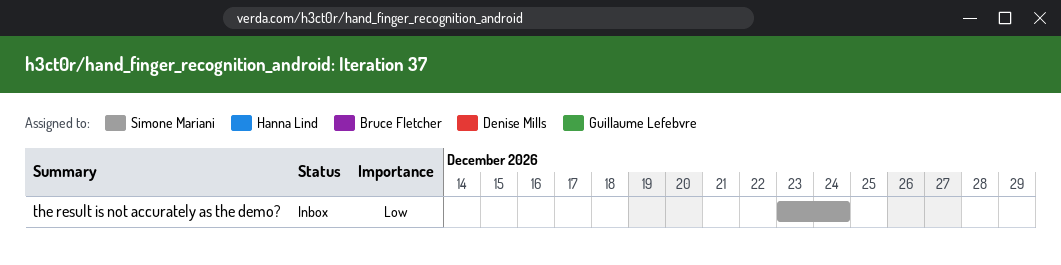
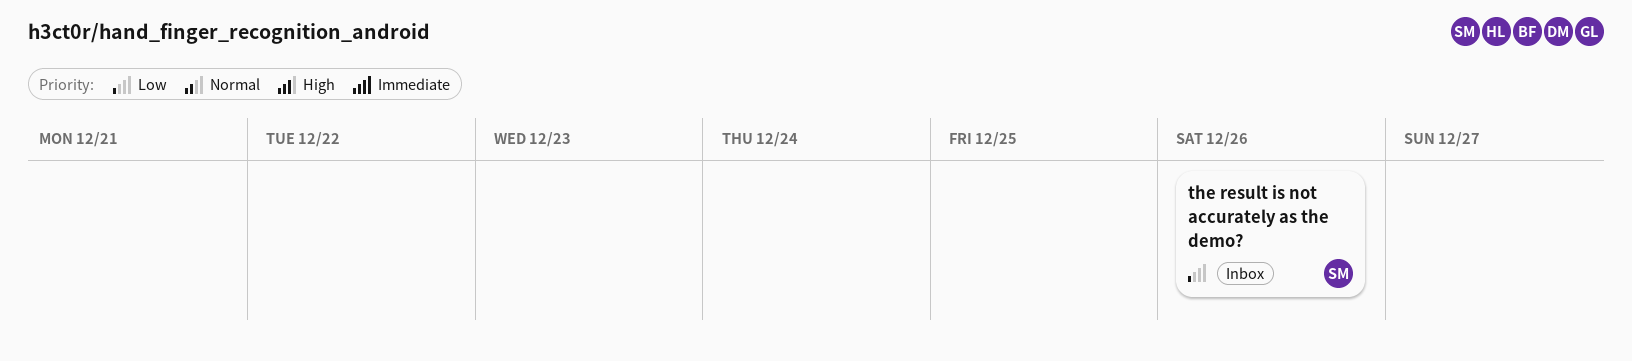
the result is not accurately as the demo?, due: Dec 24 -> Dec 26

